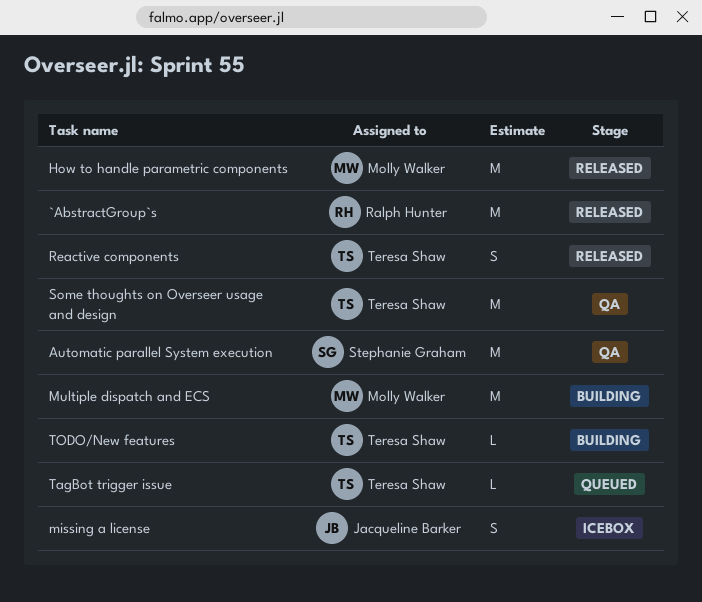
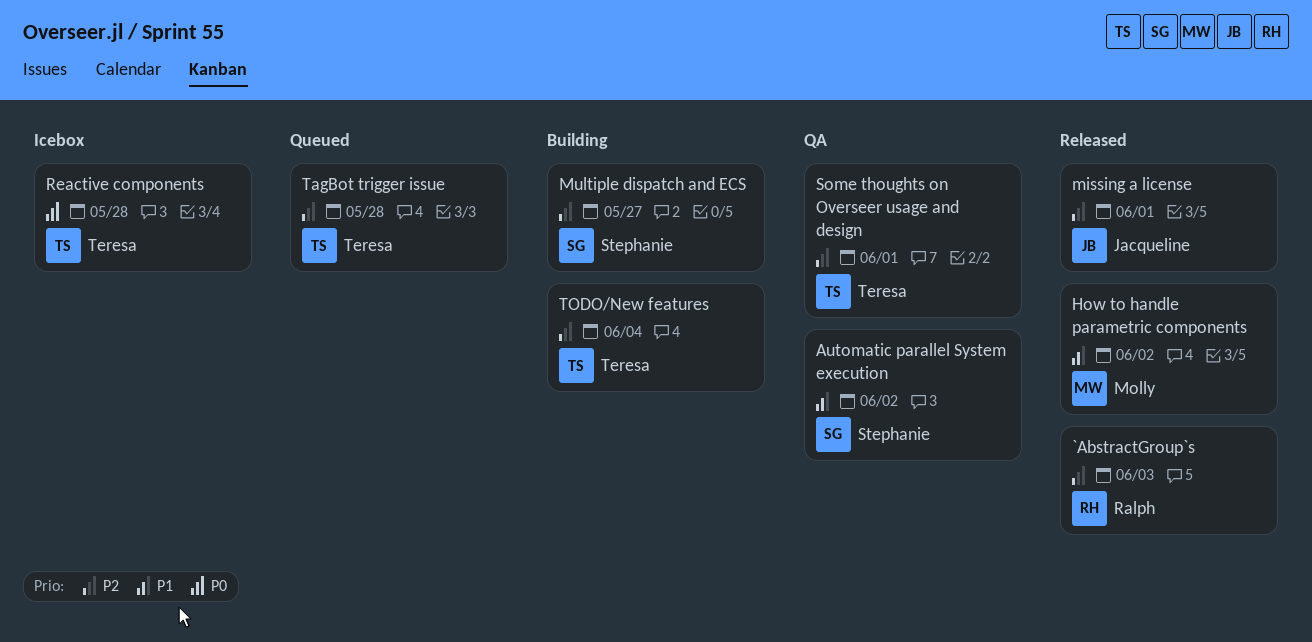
missing a license, status: Icebox -> Released
Multiple dispatch and ECS, owner: Molly Walker -> Stephanie Graham
Reactive components, status: Released -> Icebox

